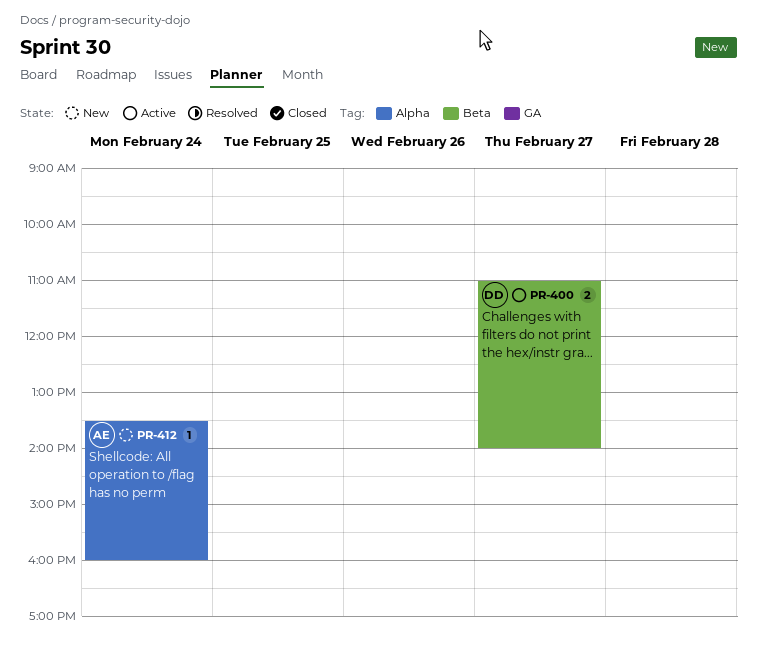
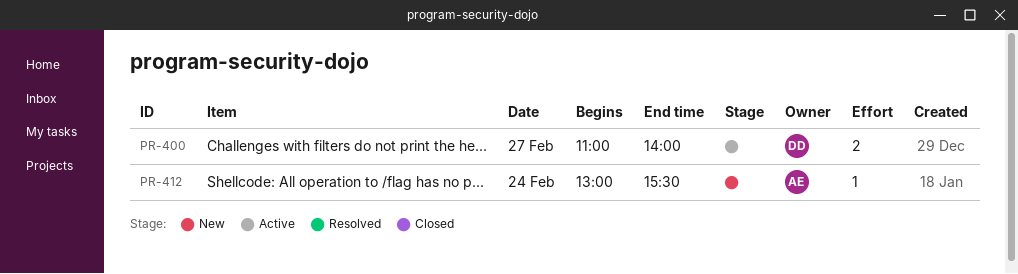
PR-412, begins: 13:30 -> 13:00
PR-412, ends: 16:00 -> 15:30

